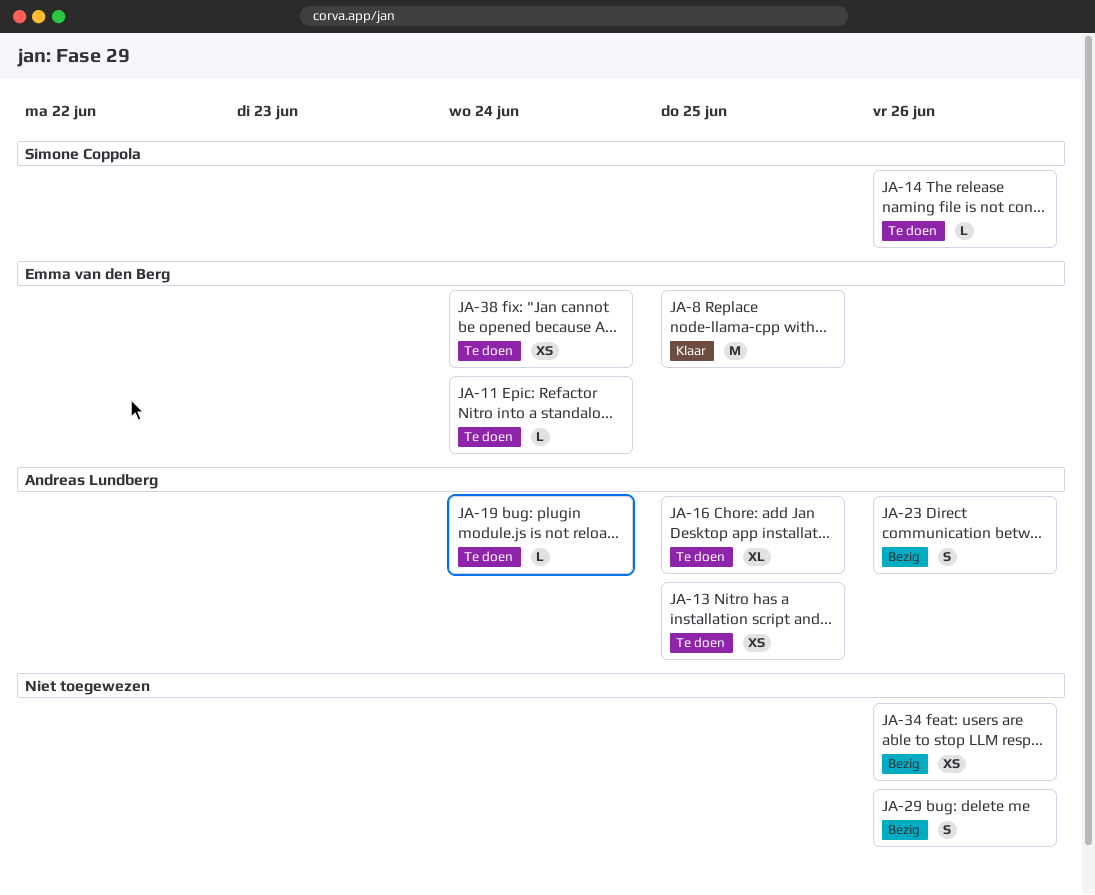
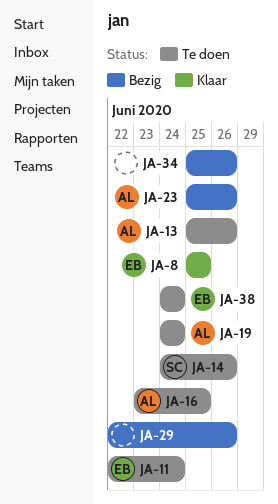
JA-13, due: Jun 25 -> Jun 26

